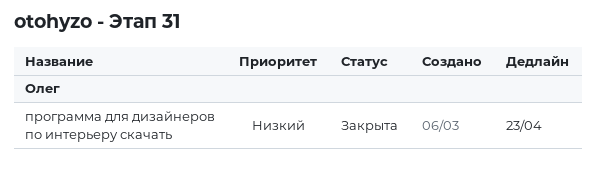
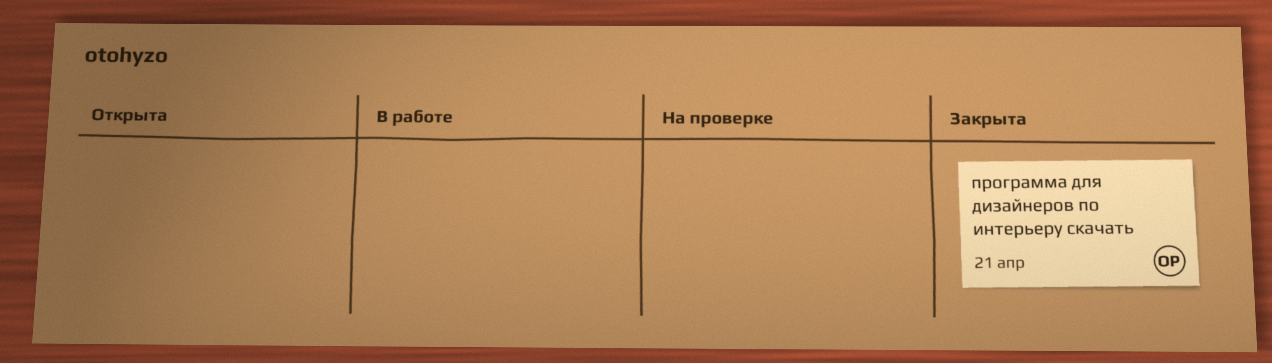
программа для дизайнеров по интерьеру скачать, due: Apr 23 -> Apr 21

